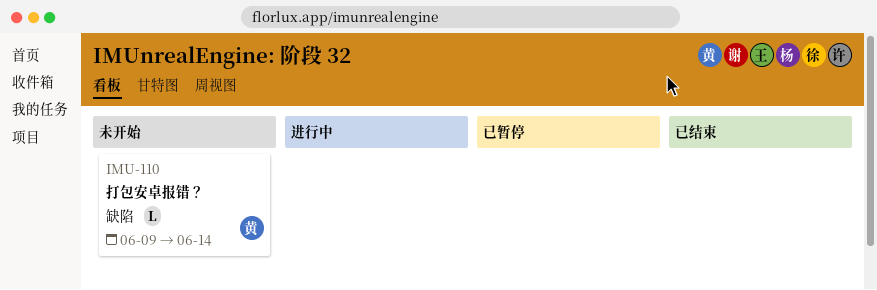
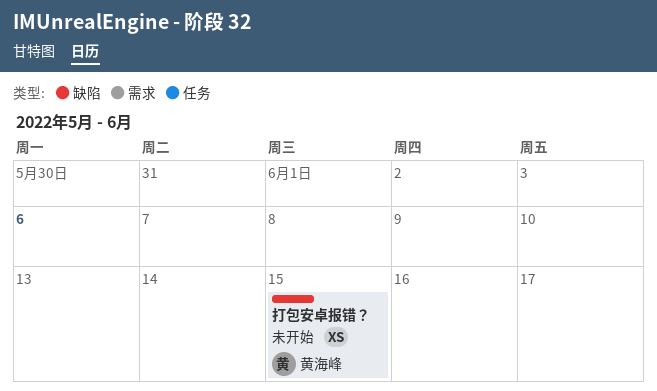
打包安卓报错？, estimate: L -> XS
打包安卓报错？, due: Jun 14 -> Jun 15

